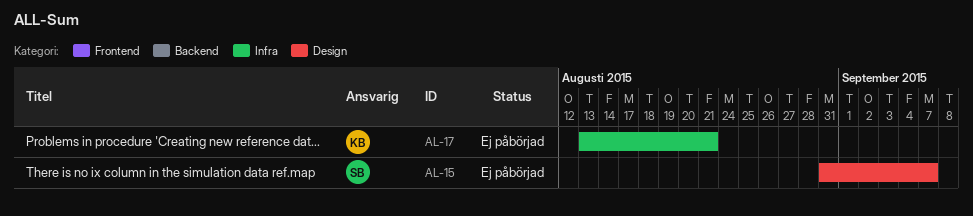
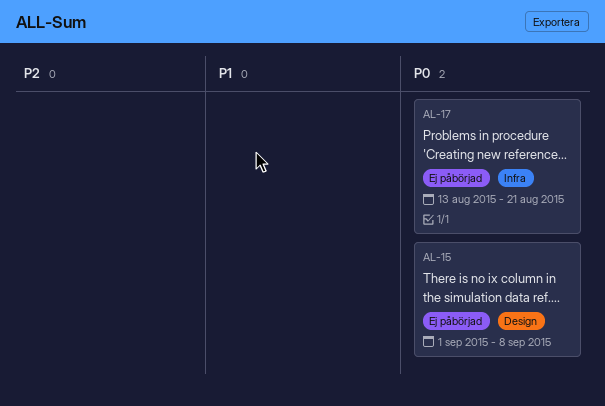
AL-15, start: Aug 31 -> Sep 1
AL-15, due: Sep 7 -> Sep 8

